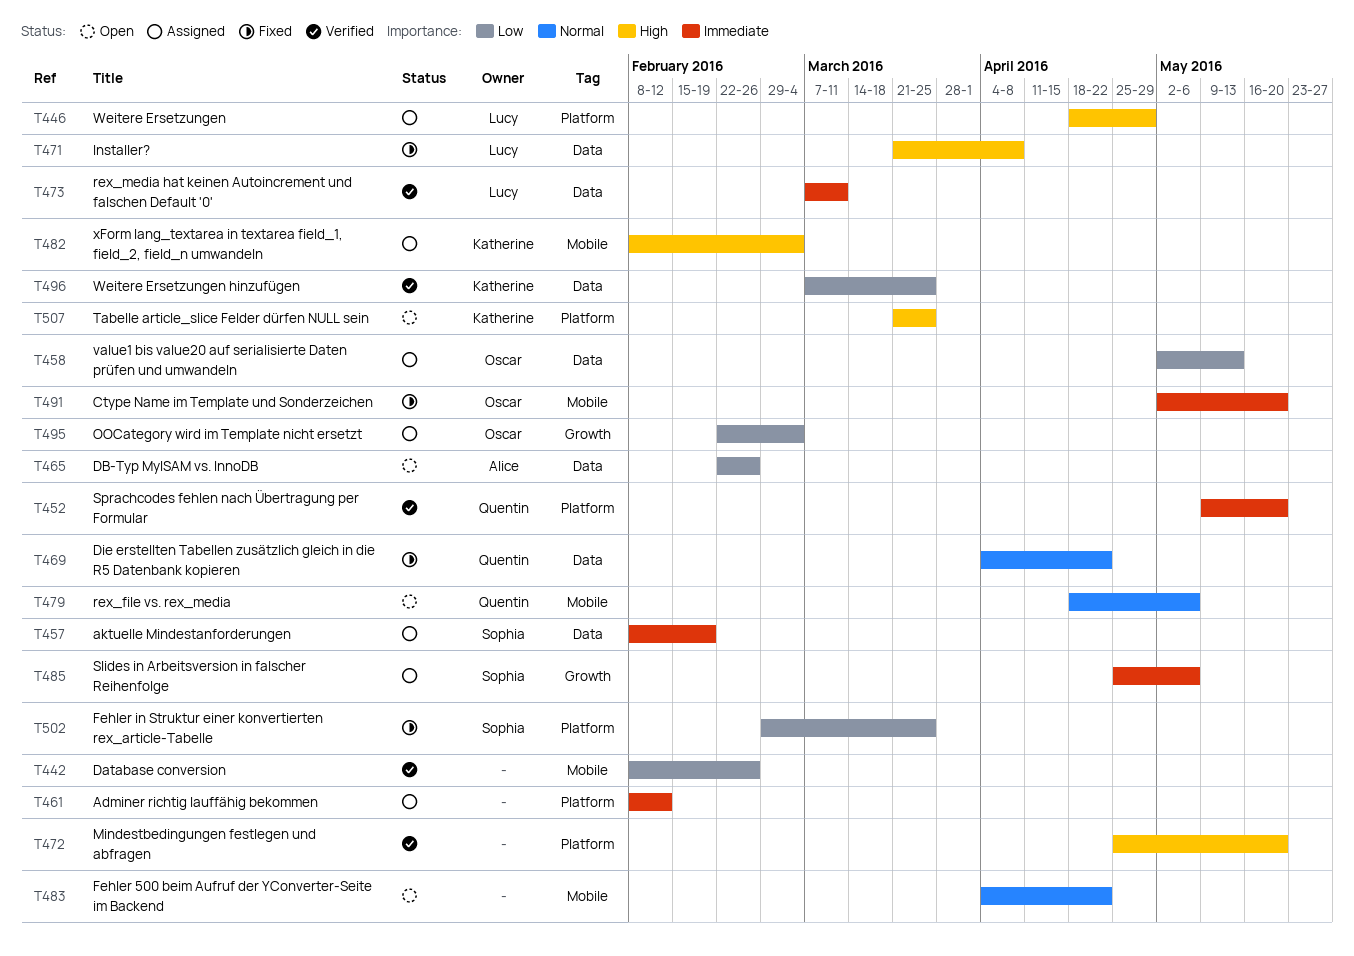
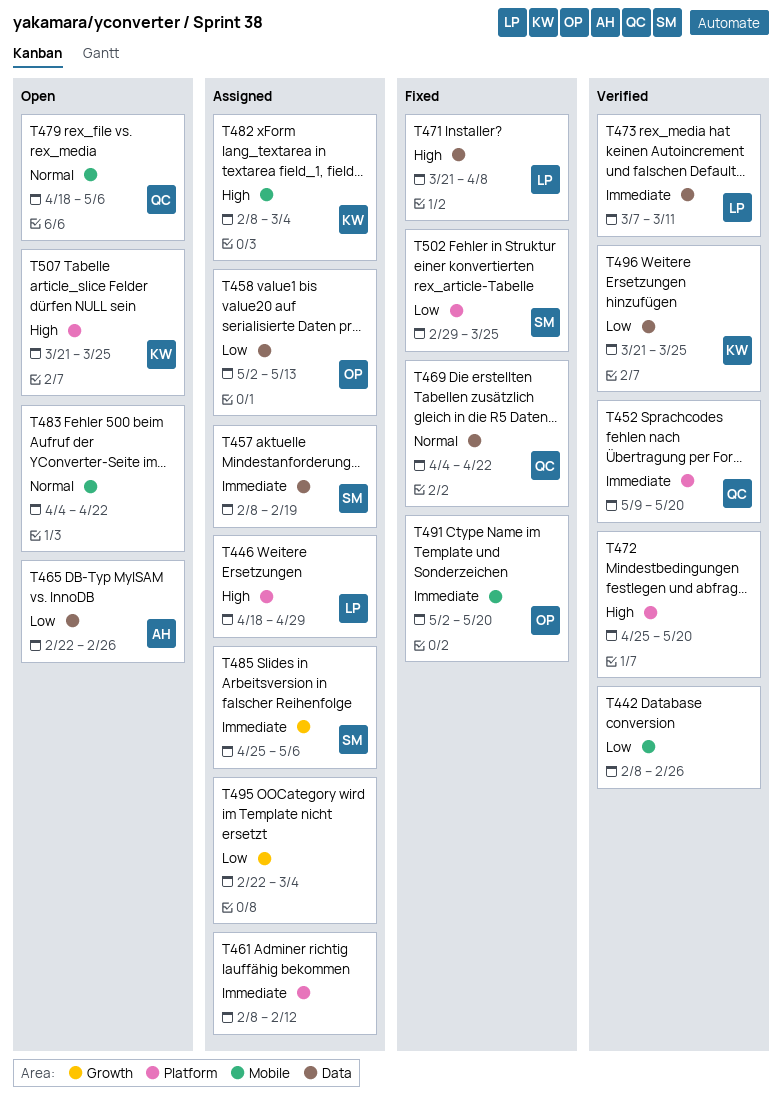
T495, owner: Oscar -> none
T496, start: Mar 7 -> Mar 21

